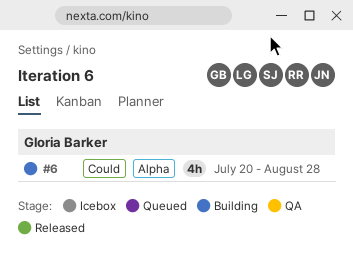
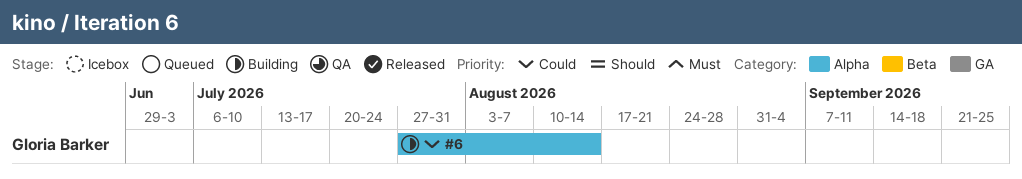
#6, start: Jul 20 -> Jul 27
#6, due: Aug 28 -> Aug 14

